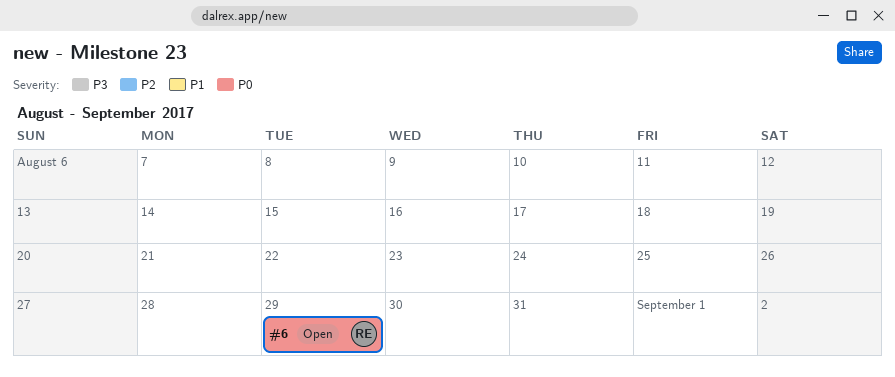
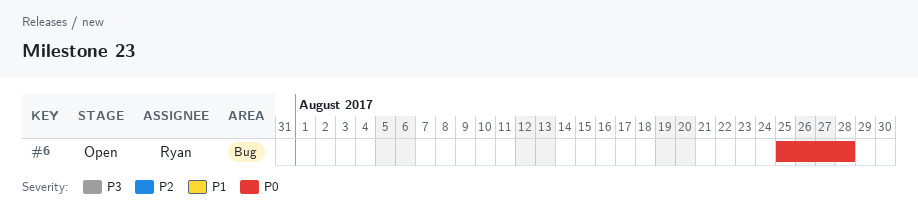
#6, due: Aug 29 -> Aug 28

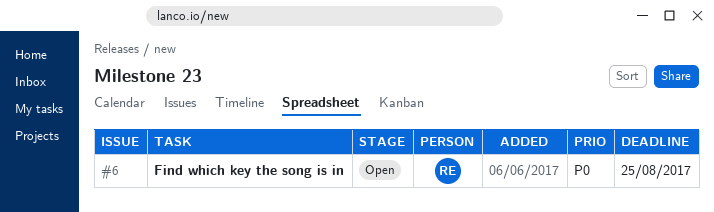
#6, due: Aug 28 -> Aug 25

